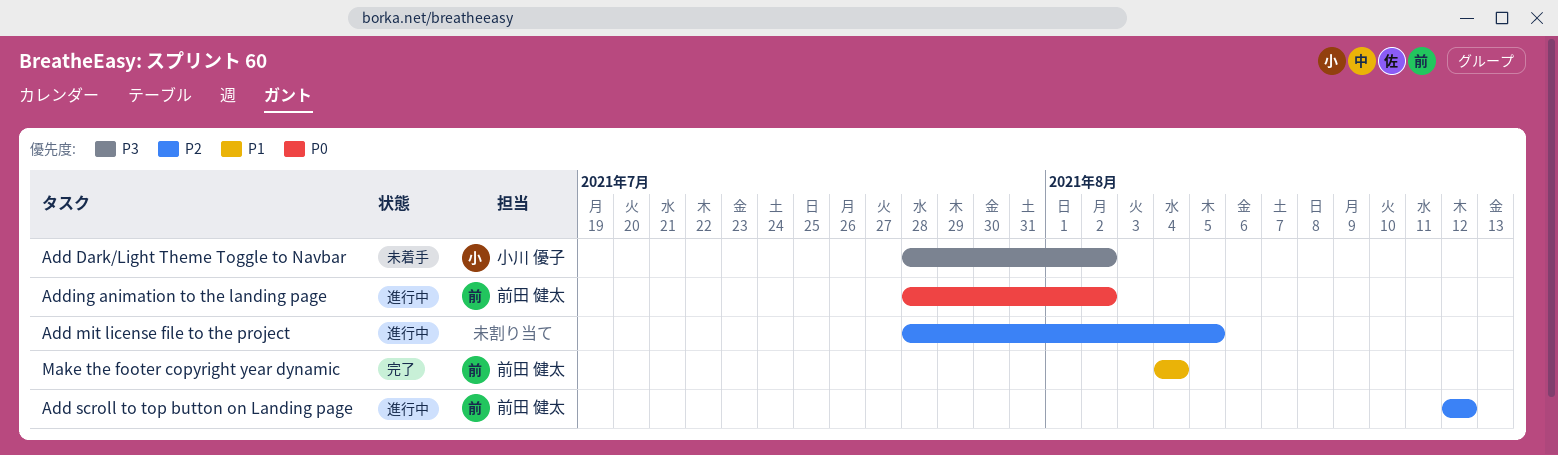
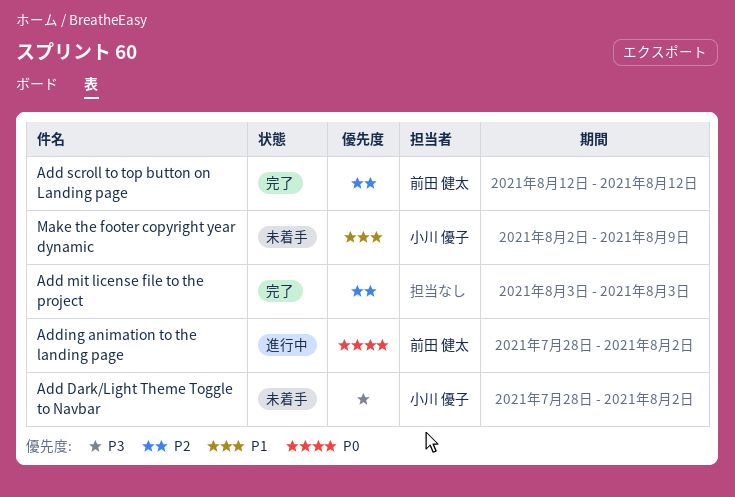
Add mit license file to the project, status: 進行中 -> 完了
Add mit license file to the project, start: Jul 28 -> Aug 3
Add mit license file to the project, due: Aug 5 -> Aug 3
Add scroll to top button on Landing page, status: 進行中 -> 完了
Make the footer copyright year dynamic, status: 完了 -> 未着手
Make the footer copyright year dynamic, owner: 前田 健太 -> 小川 優子
Make the footer copyright year dynamic, start: Aug 4 -> Aug 2
Make the footer copyright year dynamic, due: Aug 4 -> Aug 9

